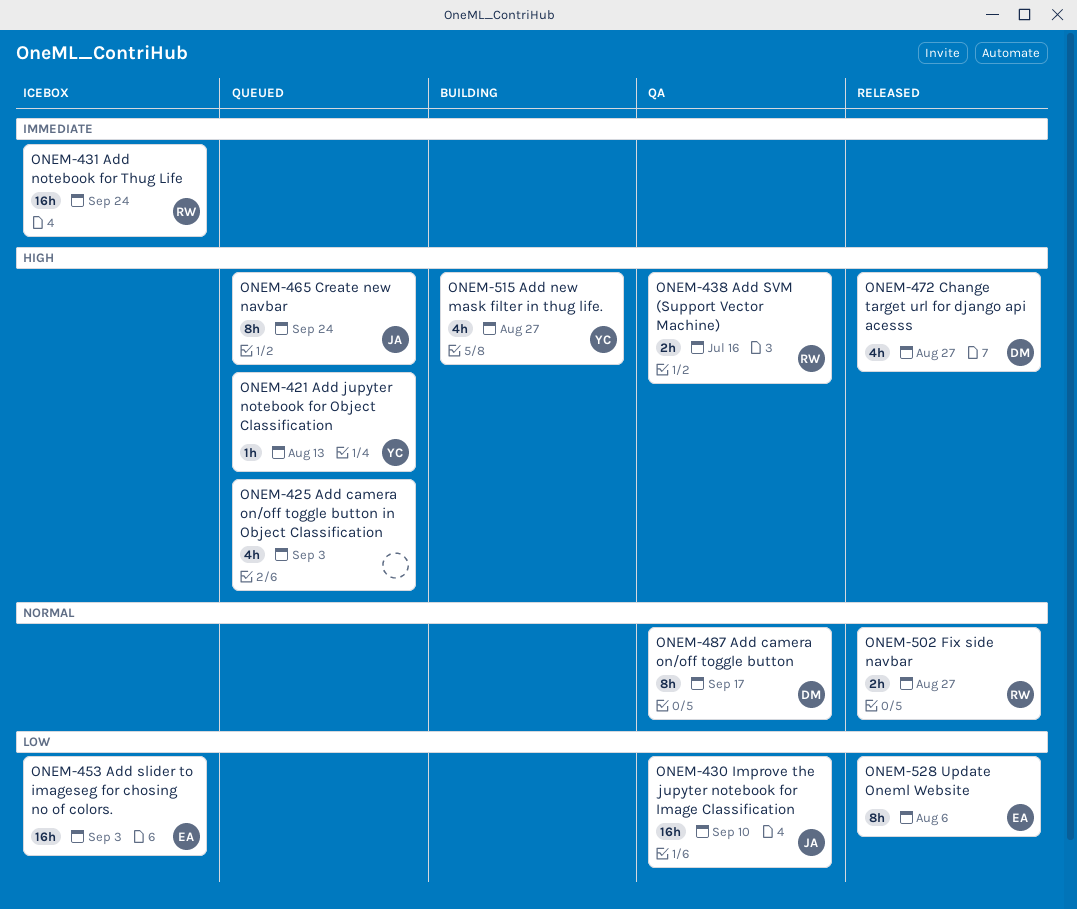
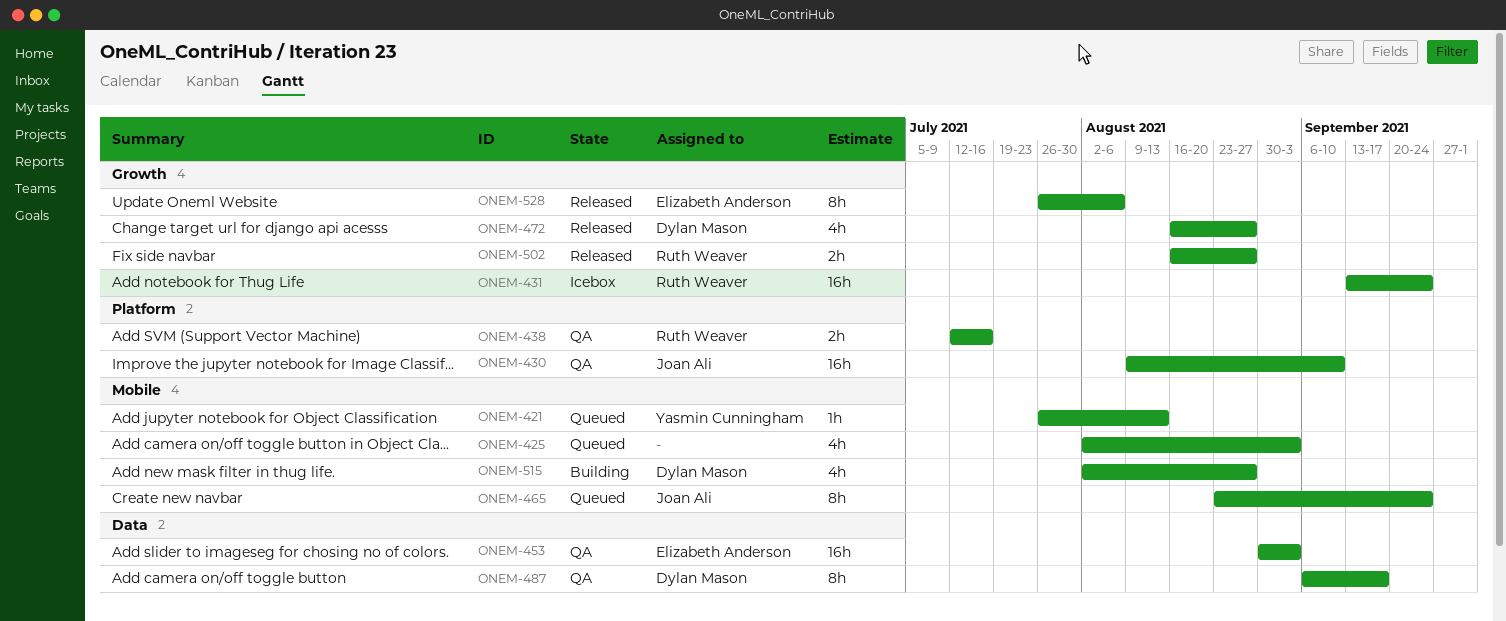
ONEM-453, status: Icebox -> QA
ONEM-515, owner: Yasmin Cunningham -> Dylan Mason

